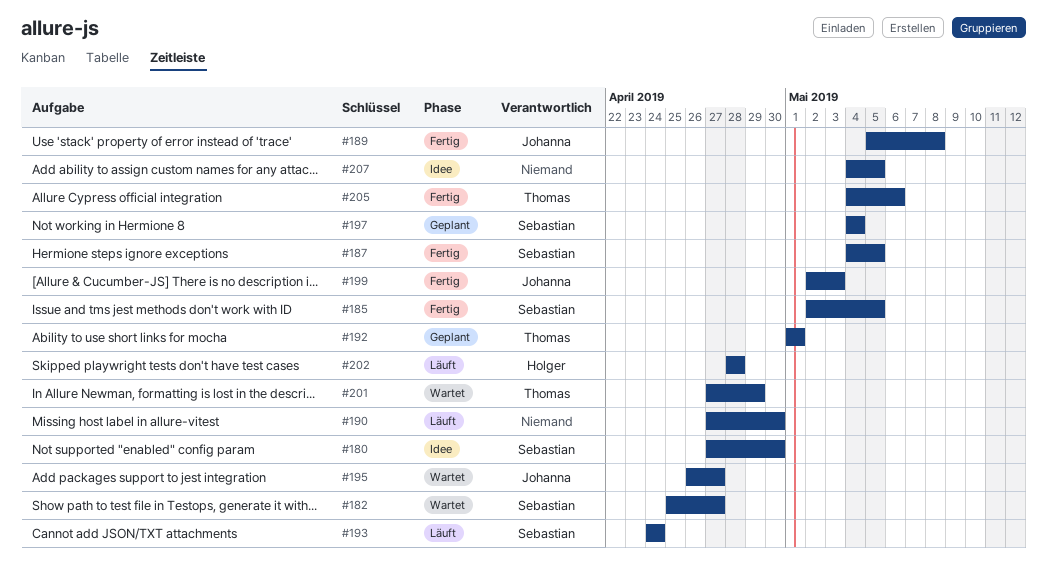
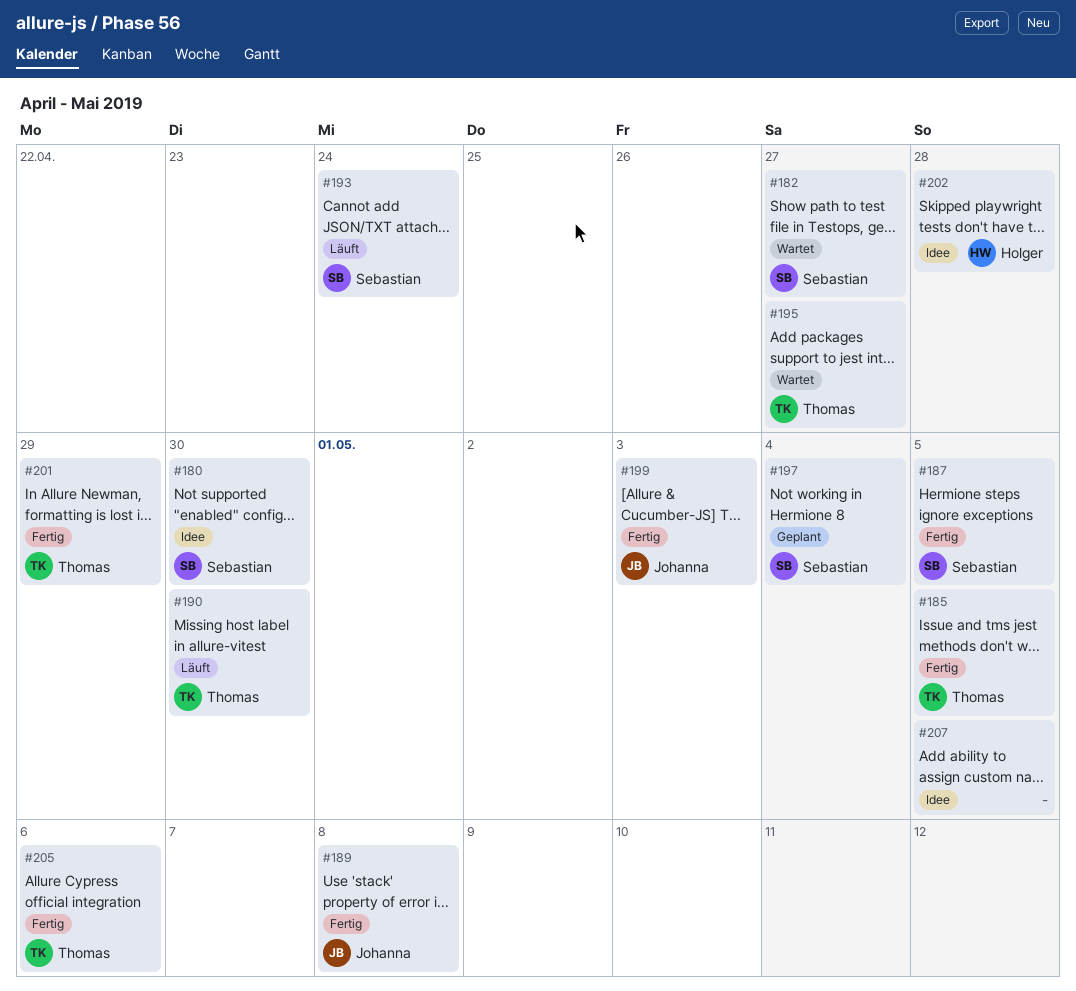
#185, owner: Sebastian -> Thomas
#190, owner: none -> Thomas
#192: present -> none
#195, owner: Johanna -> Thomas
#201, status: Wartet -> Fertig
#202, status: Läuft -> Idee

